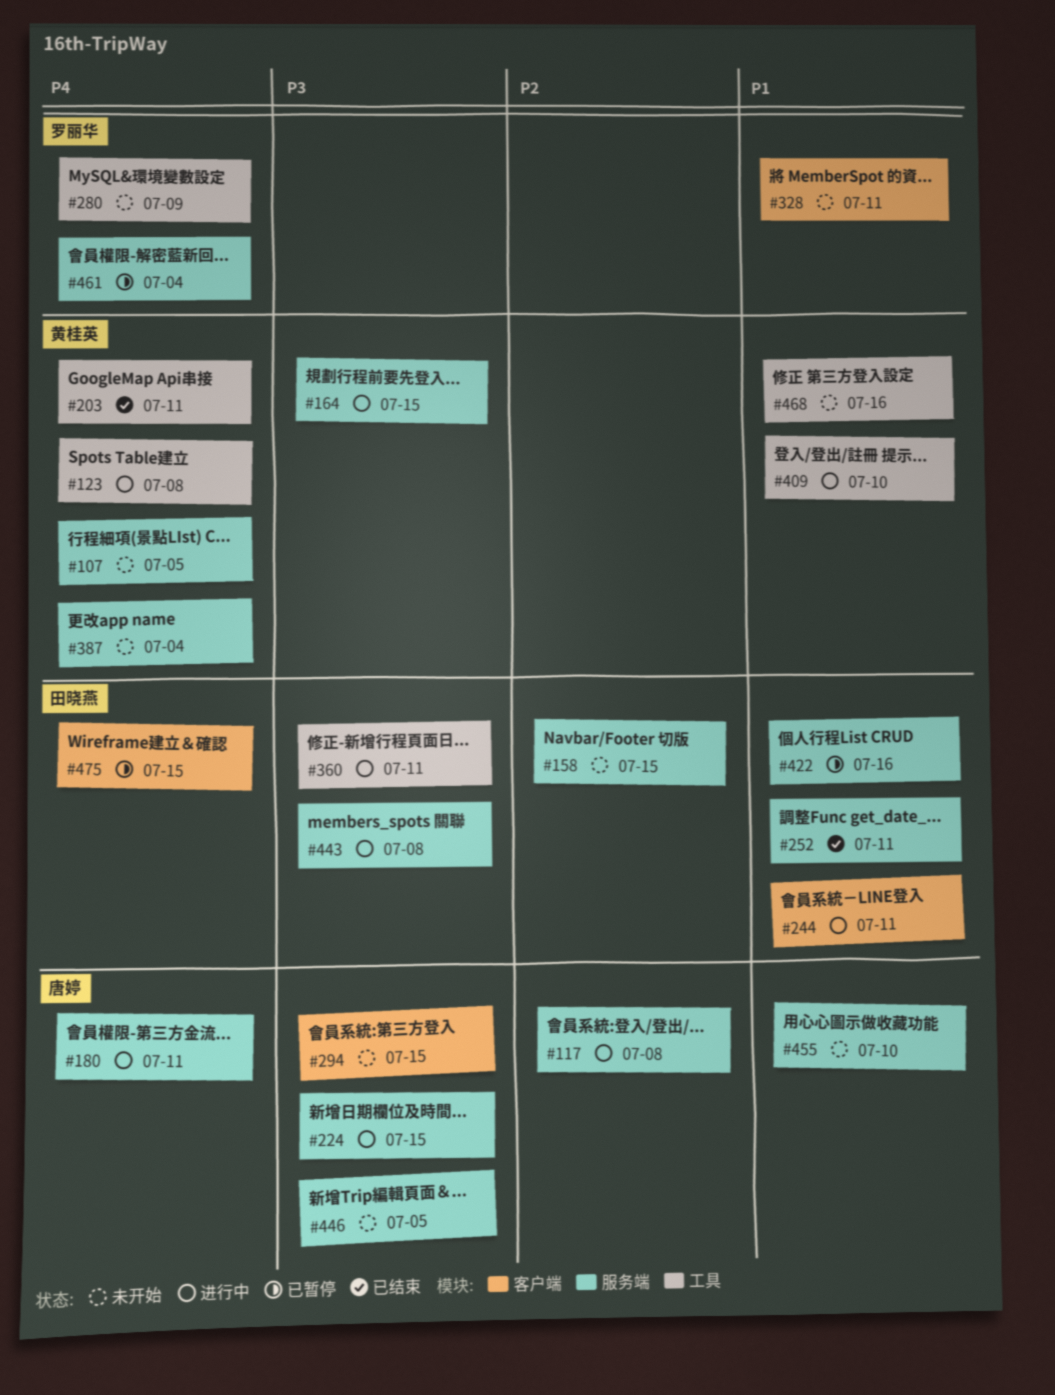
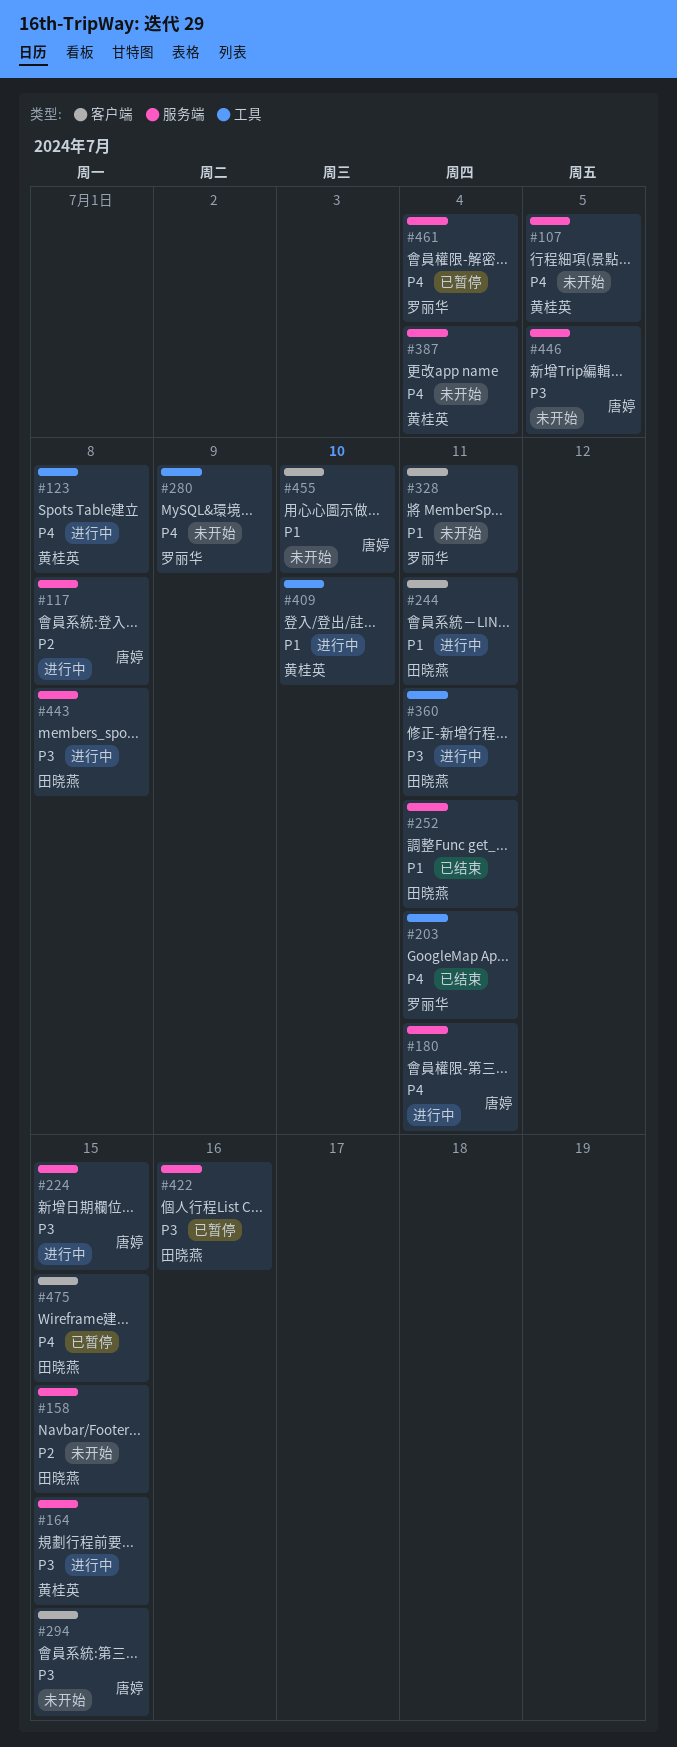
#203, owner: 黄桂英 -> 罗丽华
#422, priority: P1 -> P3
#455, label: 服务端 -> 客户端
#468: present -> none

